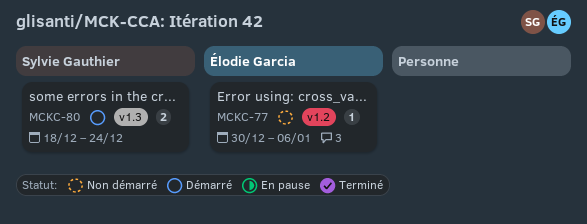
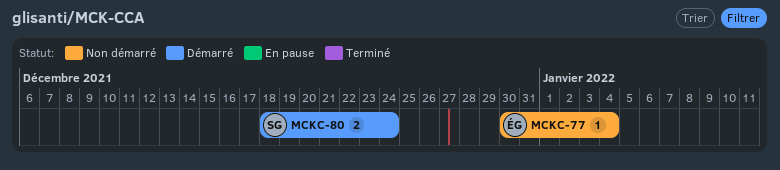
MCKC-77, due: Jan 6 -> Jan 4

